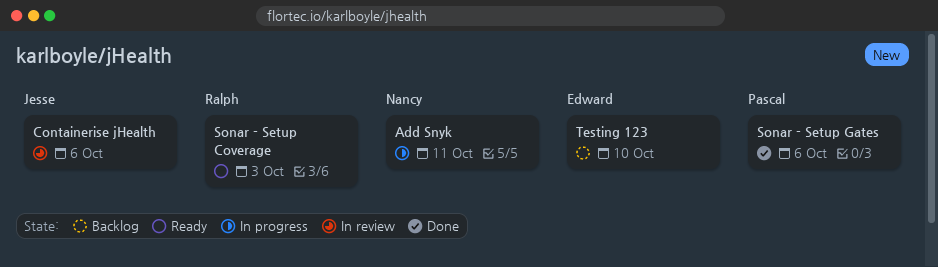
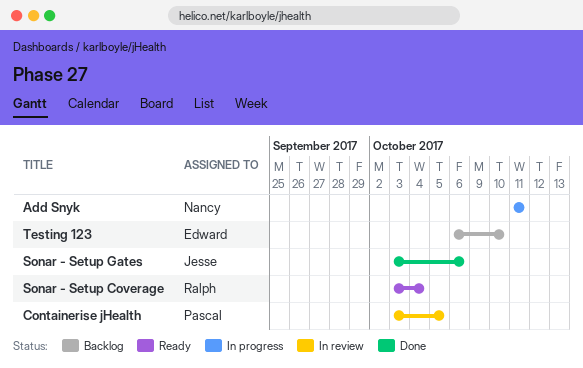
Containerise jHealth, owner: Jesse -> Pascal
Containerise jHealth, due: Oct 6 -> Oct 5
Sonar - Setup Coverage, due: Oct 3 -> Oct 4
Sonar - Setup Gates, owner: Pascal -> Jesse

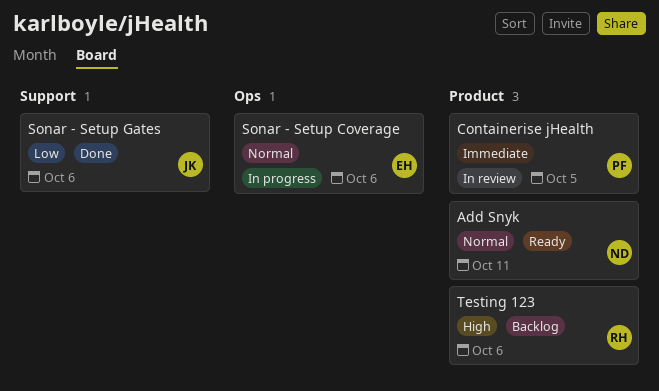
Add Snyk, status: In progress -> Ready
Sonar - Setup Coverage, status: Ready -> In progress
Sonar - Setup Coverage, owner: Ralph -> Edward
Sonar - Setup Coverage, due: Oct 4 -> Oct 6
Testing 123, owner: Edward -> Ralph
Testing 123, due: Oct 10 -> Oct 6

